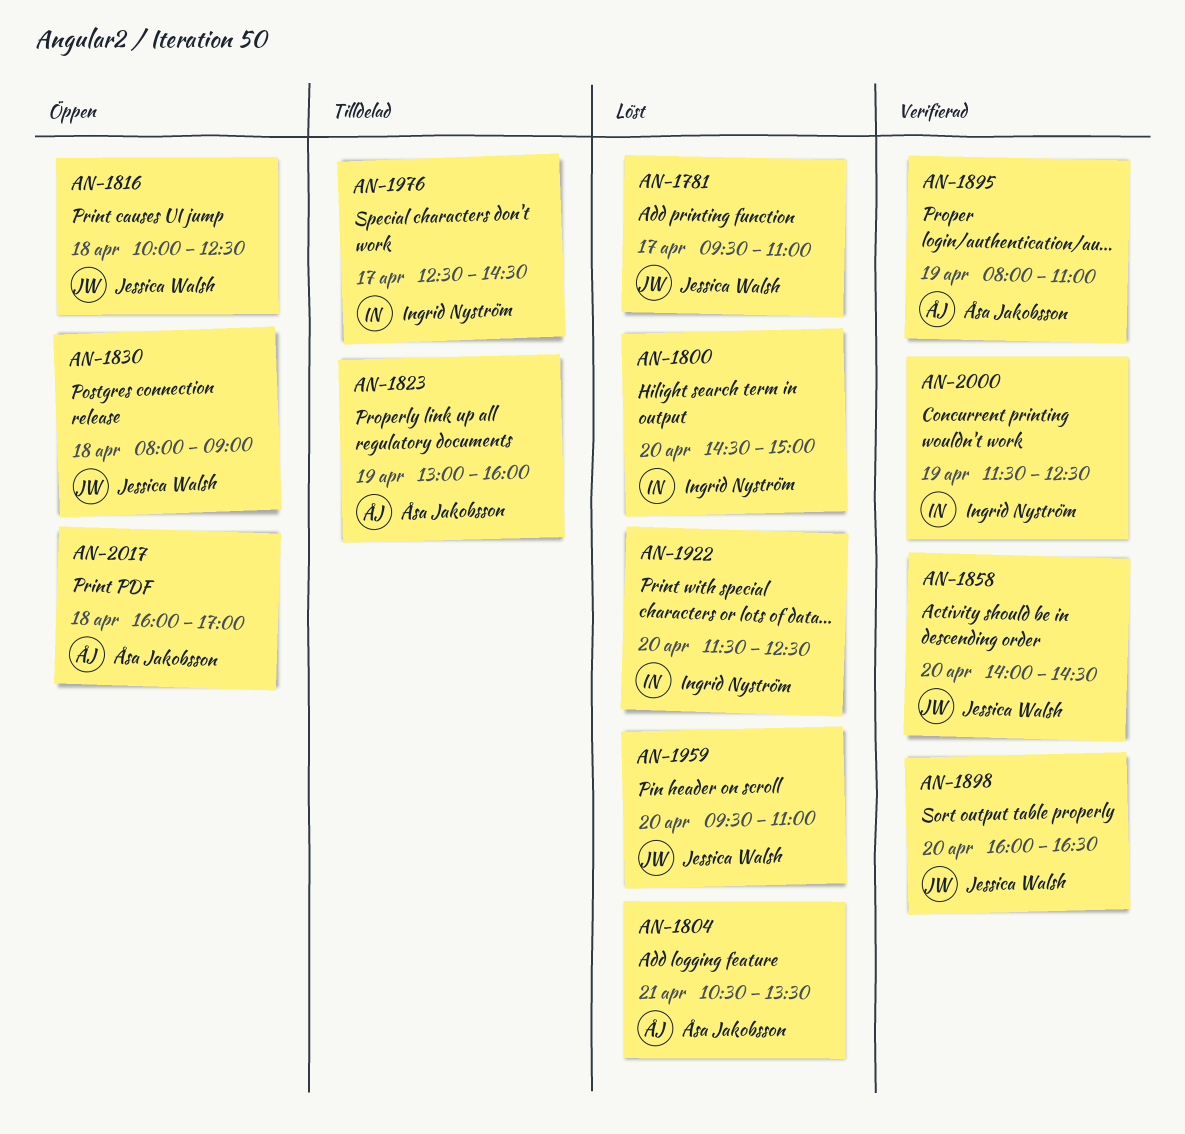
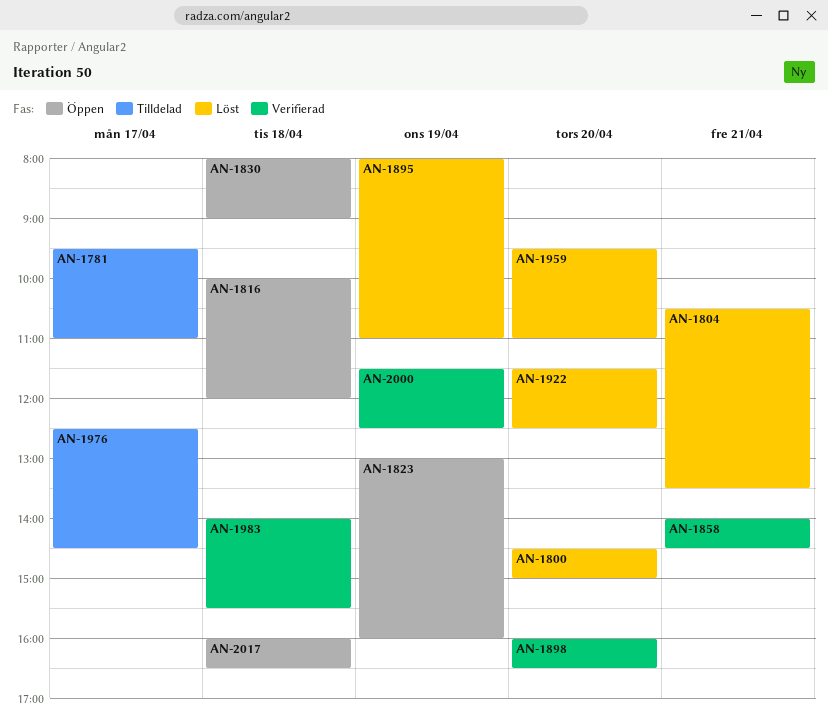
AN-1781, status: Löst -> Tilldelad
AN-1816, ends: 12:30 -> 12:00
AN-1823, status: Tilldelad -> Öppen
AN-1858, day: Apr 20 -> Apr 21
AN-1895, status: Verifierad -> Löst
AN-1983: none -> present
AN-2017, ends: 17:00 -> 16:30

